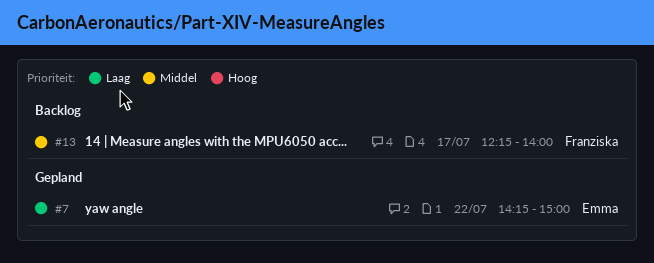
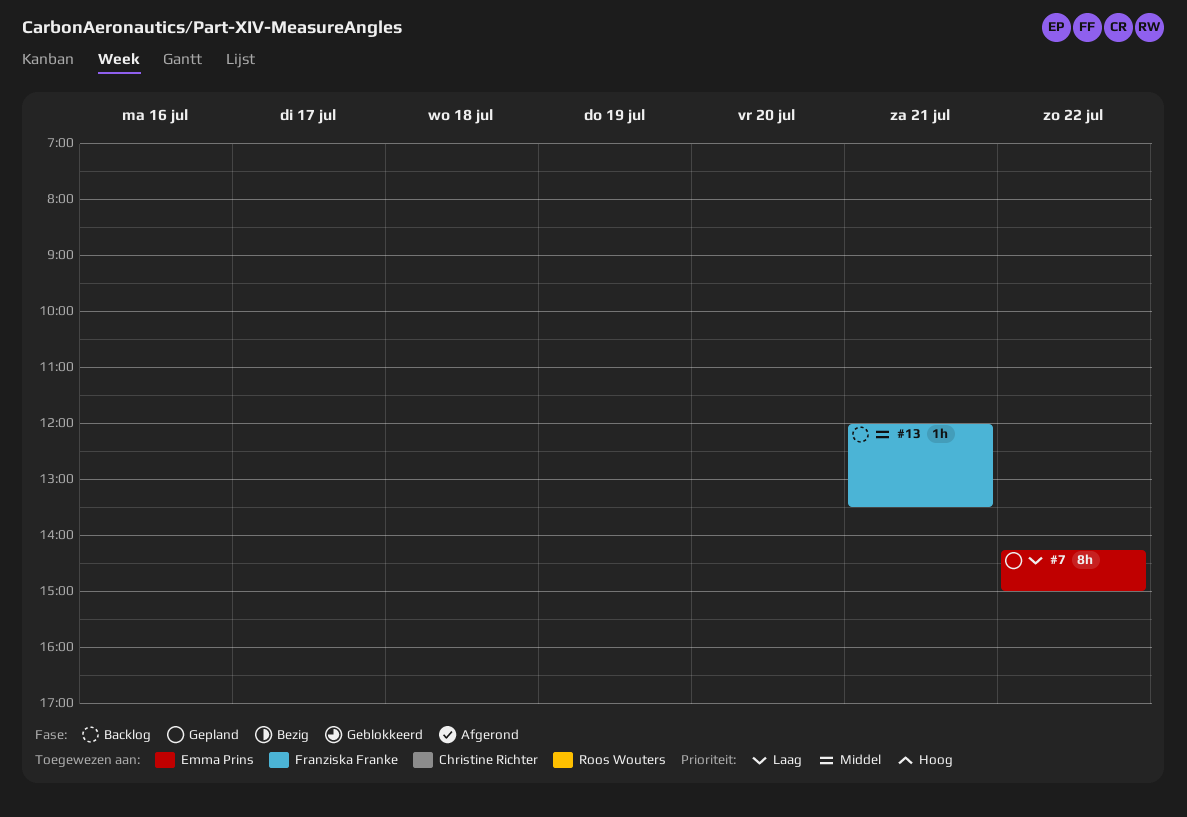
#13, day: Jul 17 -> Jul 21
#13, begins: 12:15 -> 12:00
#13, ends: 14:00 -> 13:30

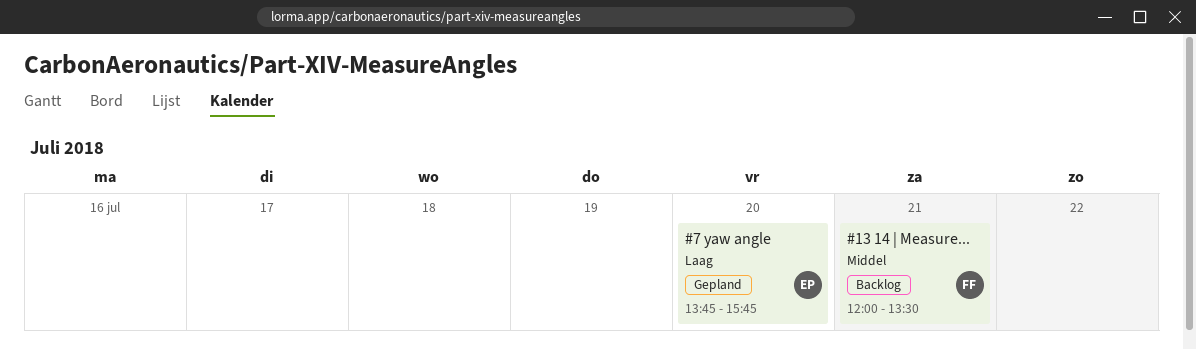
#7, day: Jul 22 -> Jul 20
#7, begins: 14:15 -> 13:45
#7, ends: 15:00 -> 15:45

